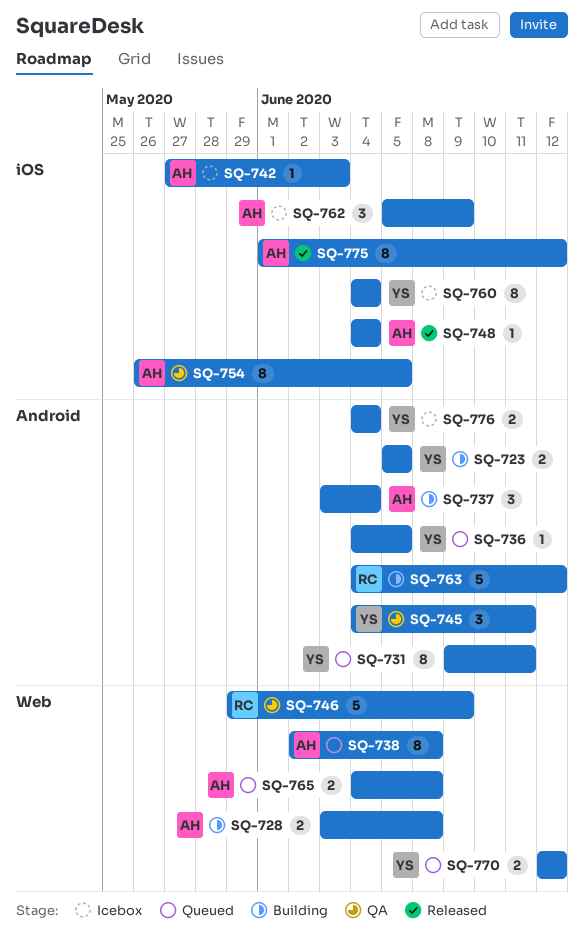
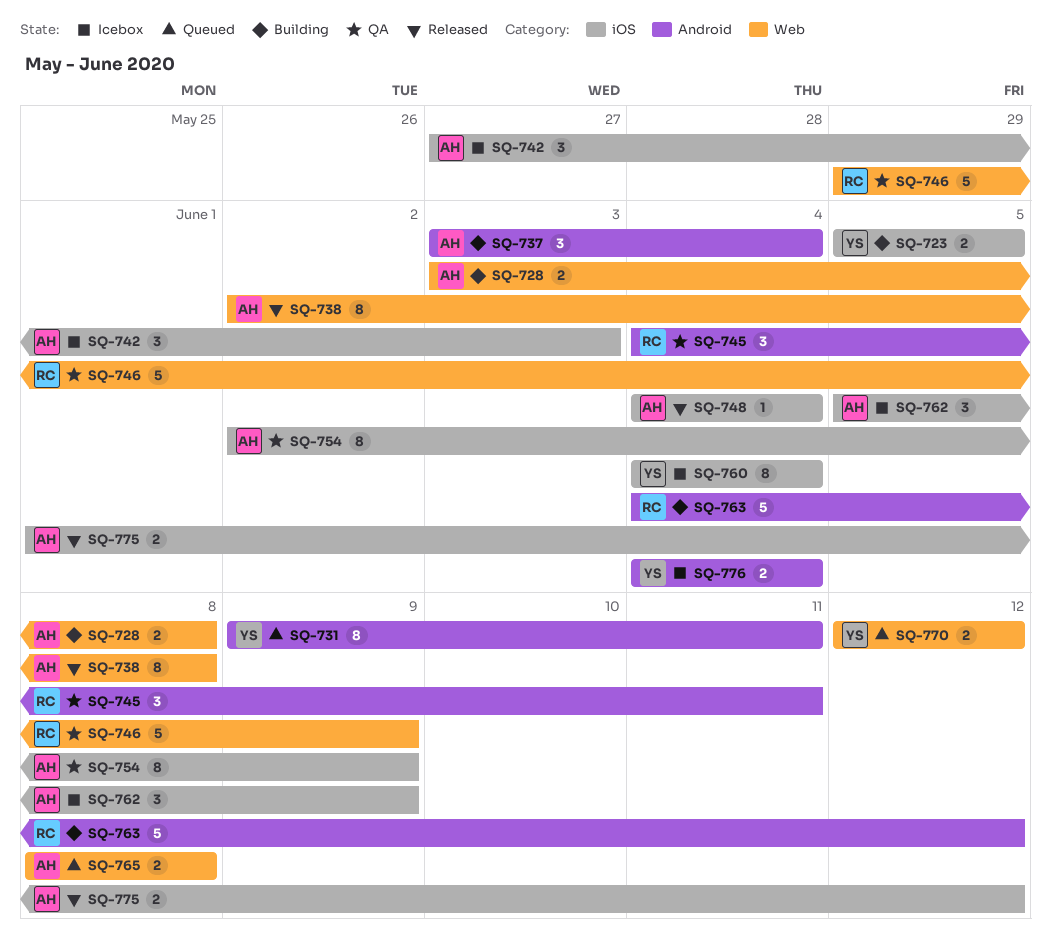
SQ-723, label: Android -> iOS
SQ-736: present -> none
SQ-738, status: Queued -> Released
SQ-742, estimate: 1 -> 3
SQ-745, owner: YS -> RC
SQ-754, start: May 26 -> Jun 2
SQ-754, due: Jun 5 -> Jun 9
SQ-765, start: Jun 4 -> Jun 8
SQ-775, estimate: 8 -> 2

